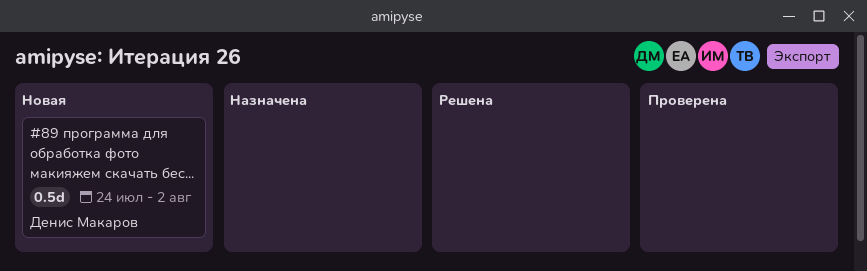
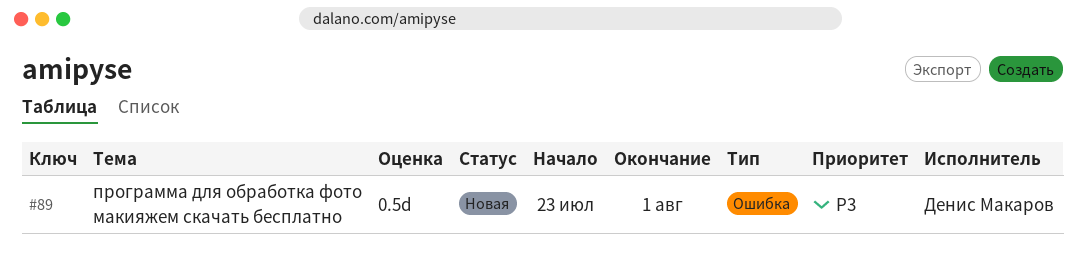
#89, start: Jul 24 -> Jul 23
#89, due: Aug 2 -> Aug 1

